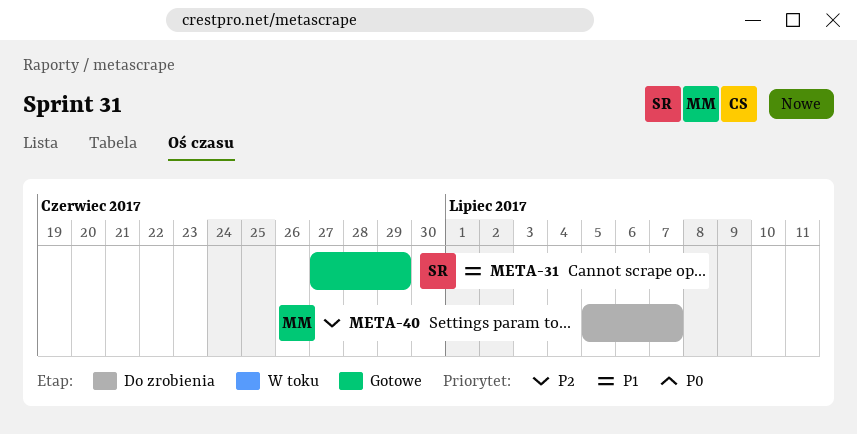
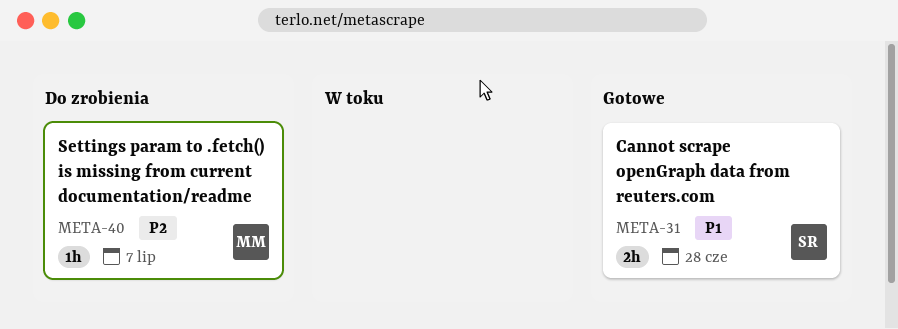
META-31, due: Jun 29 -> Jun 28

